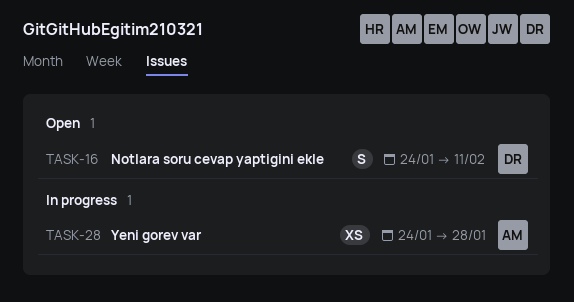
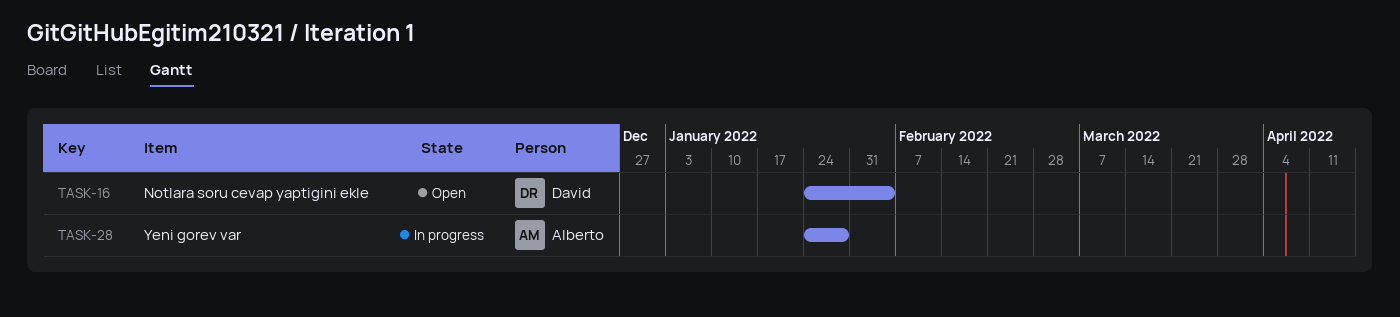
TASK-16, due: Feb 11 -> Feb 4

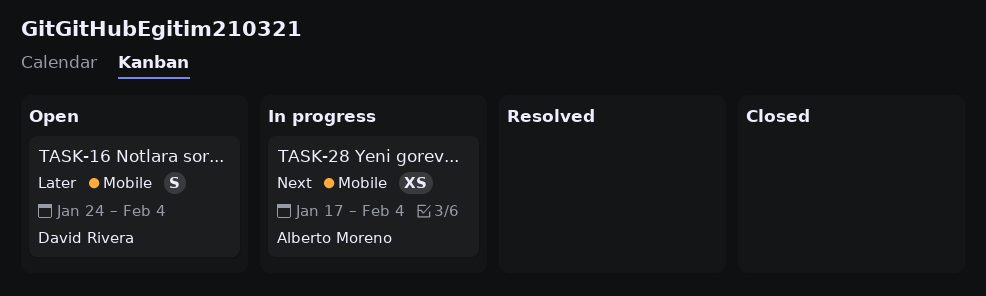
TASK-28, start: Jan 24 -> Jan 17
TASK-28, due: Jan 28 -> Feb 4

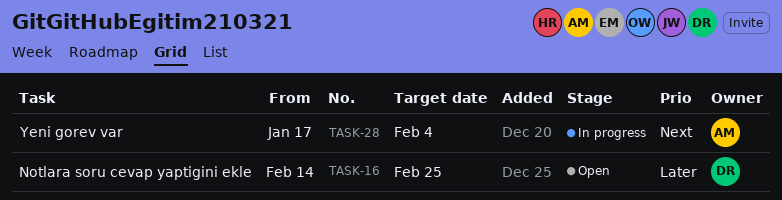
TASK-16, start: Jan 24 -> Feb 14
TASK-16, due: Feb 4 -> Feb 25

